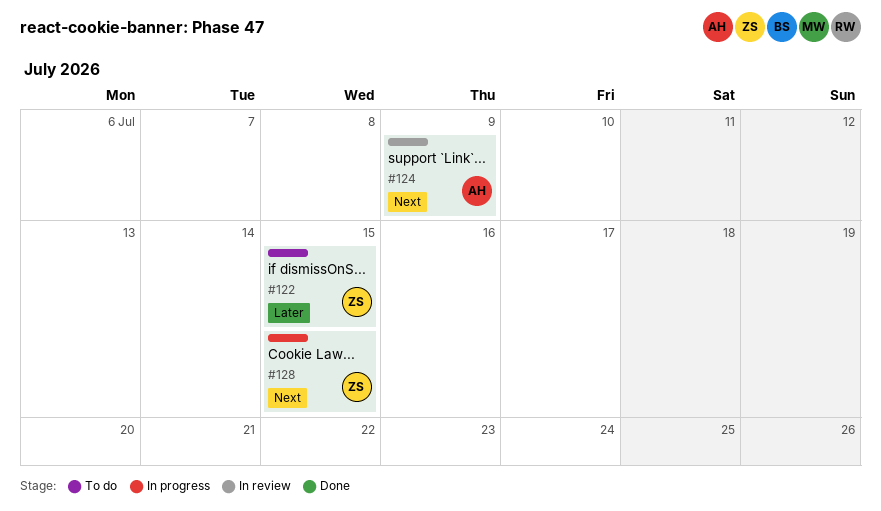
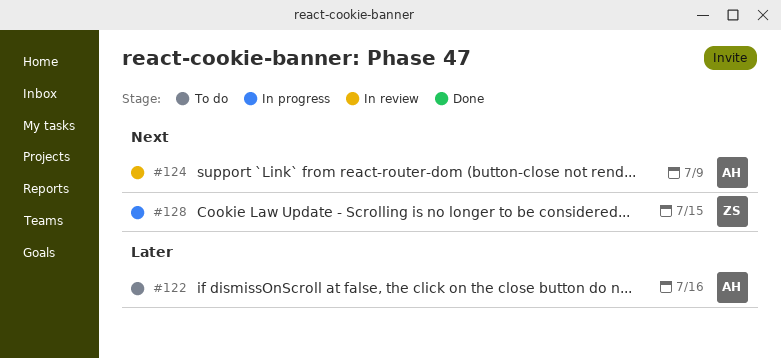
#122, owner: ZS -> AH
#122, due: Jul 15 -> Jul 16

